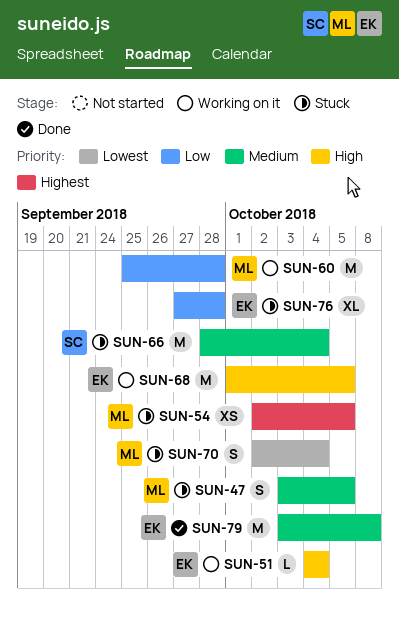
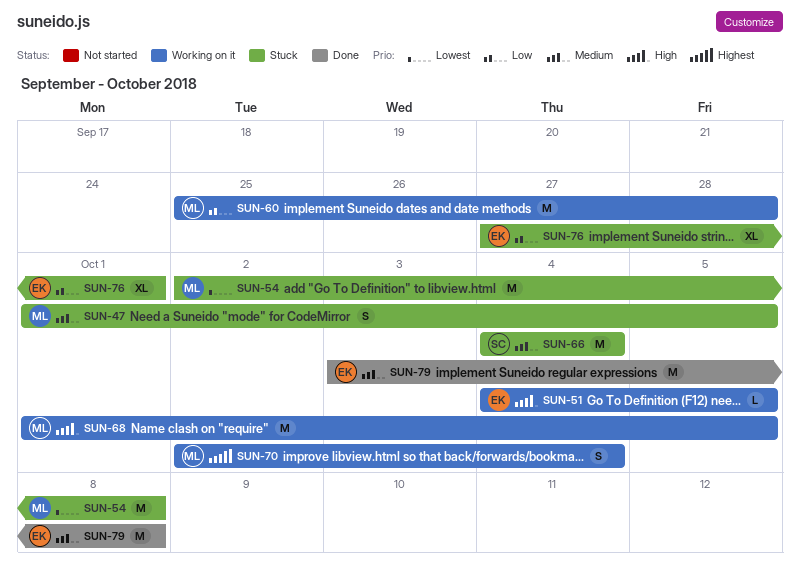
SUN-47, start: Oct 3 -> Oct 1
SUN-51, due: Oct 4 -> Oct 5
SUN-54, priority: Highest -> Lowest
SUN-54, estimate: XS -> M
SUN-54, due: Oct 5 -> Oct 8
SUN-66, start: Sep 28 -> Oct 4
SUN-68, owner: EK -> ML
SUN-70, status: Stuck -> Working on it
SUN-70, priority: Lowest -> Highest
SUN-76, due: Sep 28 -> Oct 1

